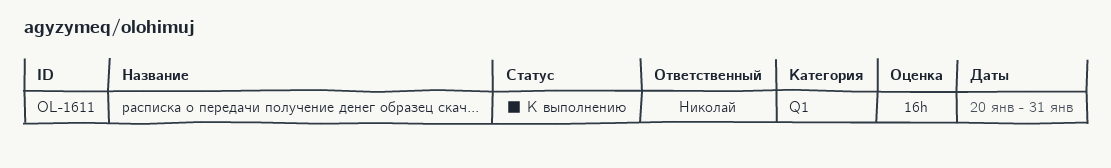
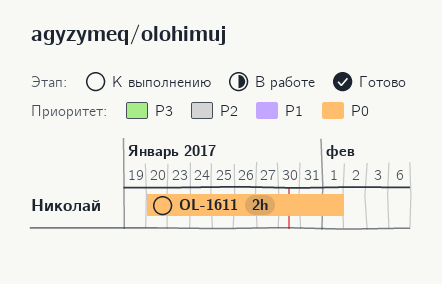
OL-1611, estimate: 16h -> 2h
OL-1611, due: Jan 31 -> Feb 1

